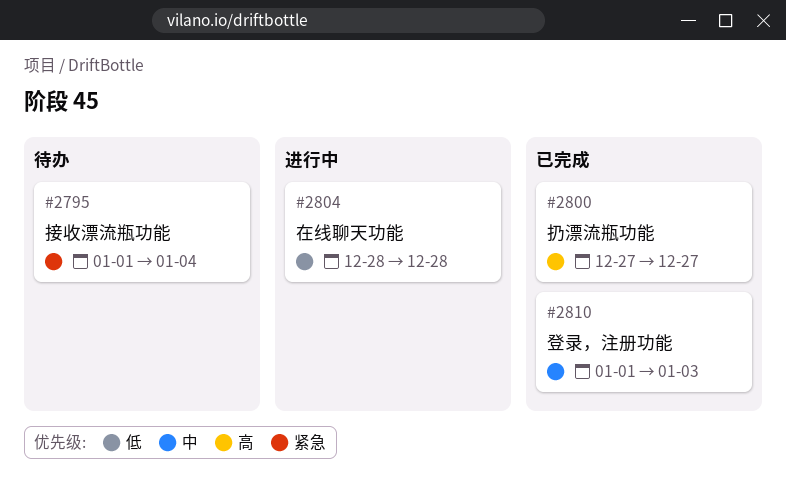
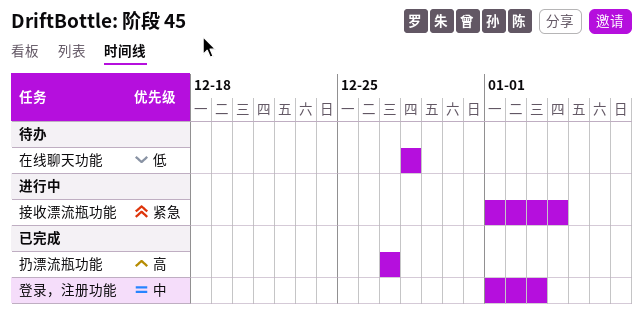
在线聊天功能, status: 进行中 -> 待办
接收漂流瓶功能, status: 待办 -> 进行中

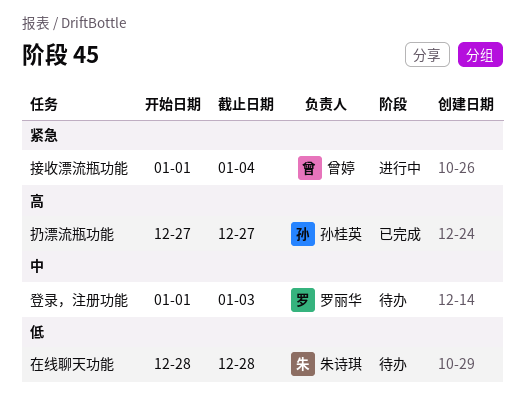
登录，注册功能, status: 已完成 -> 待办

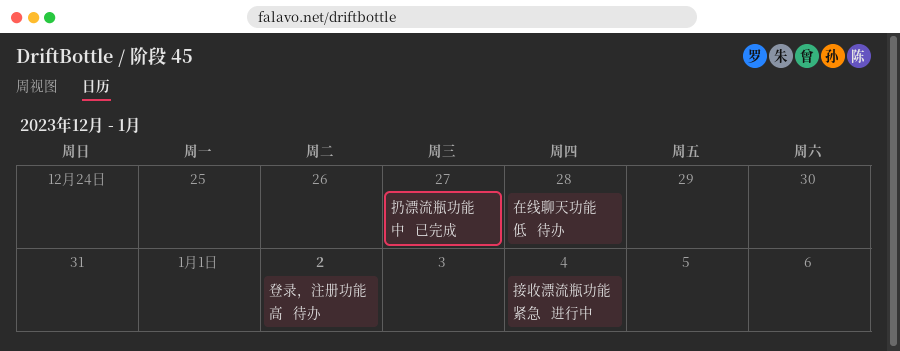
扔漂流瓶功能, priority: 高 -> 中
登录，注册功能, priority: 中 -> 高
登录，注册功能, due: Jan 3 -> Jan 2

